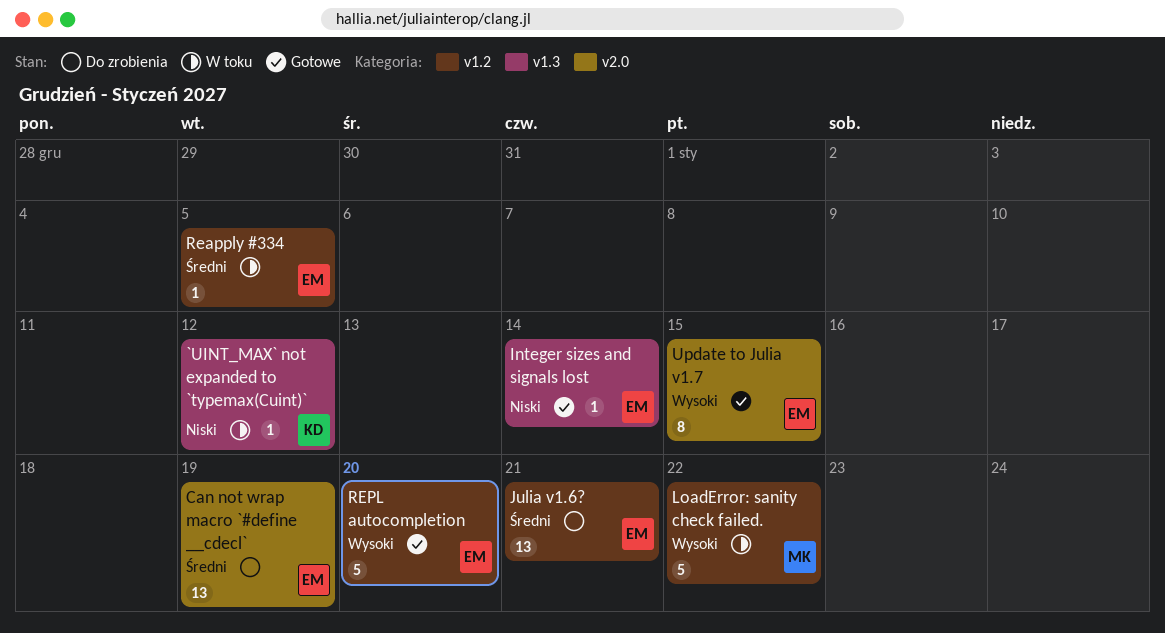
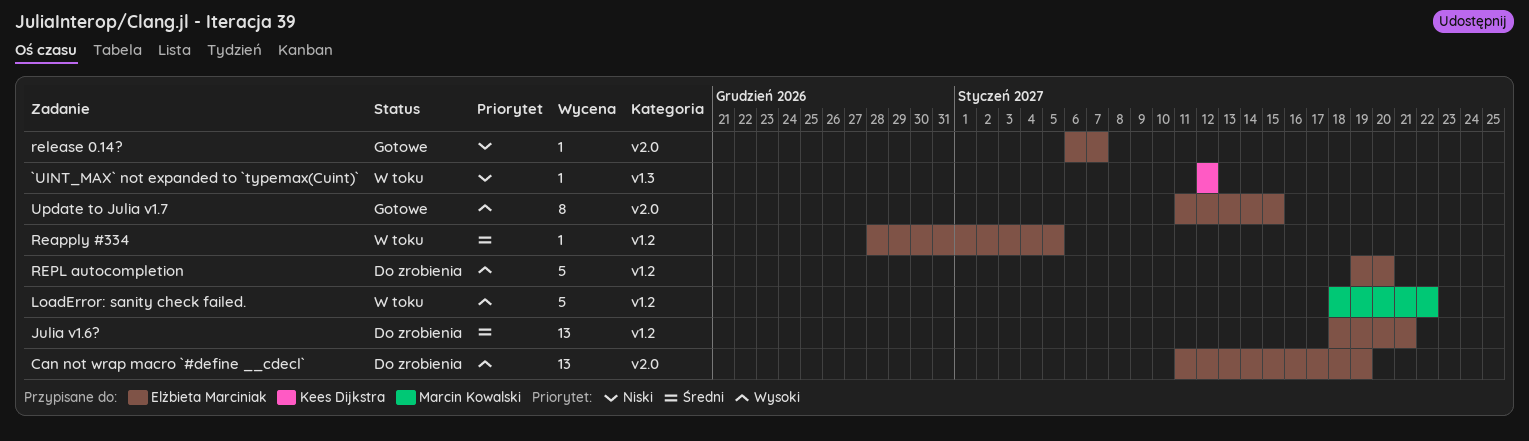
Can not wrap macro `#define __cdecl`, priority: Średni -> Wysoki
Integer sizes and signals lost: present -> none
release 0.14?: none -> present
REPL autocompletion, status: Gotowe -> Do zrobienia

